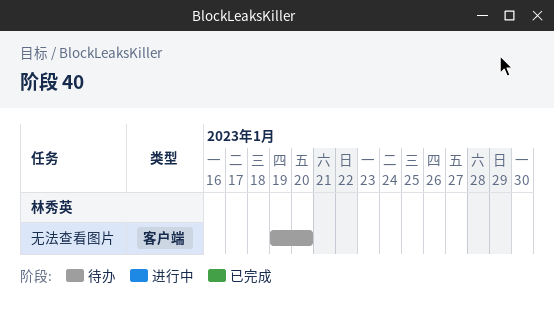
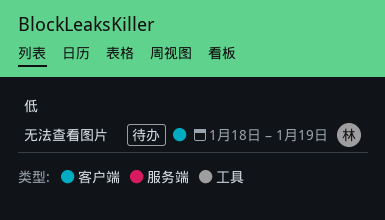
无法查看图片, start: Jan 19 -> Jan 18
无法查看图片, due: Jan 20 -> Jan 19

